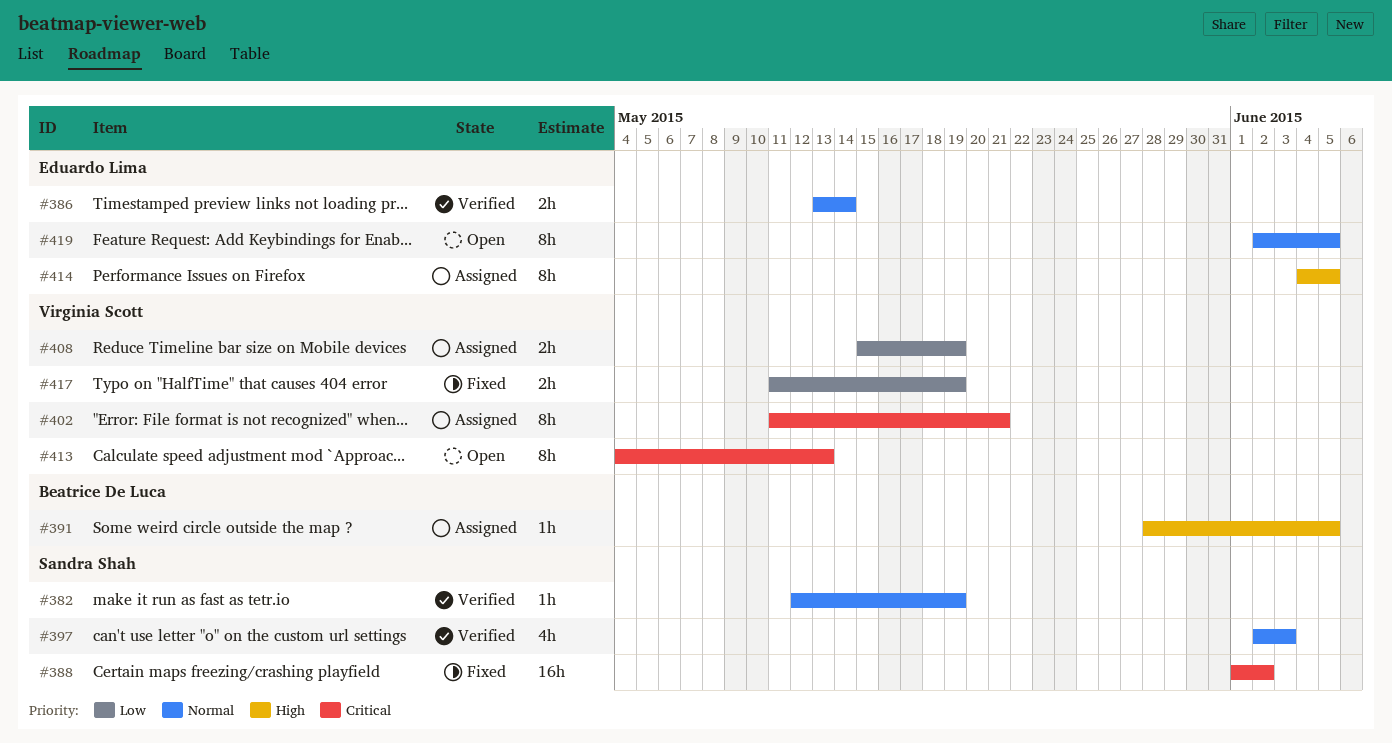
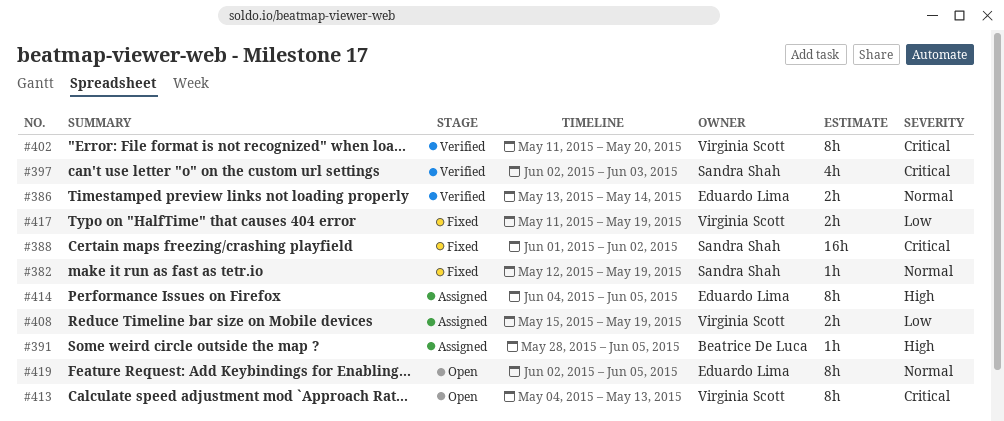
#382, status: Verified -> Fixed
#397, priority: Normal -> Critical
#402, status: Assigned -> Verified
#402, due: May 21 -> May 20

